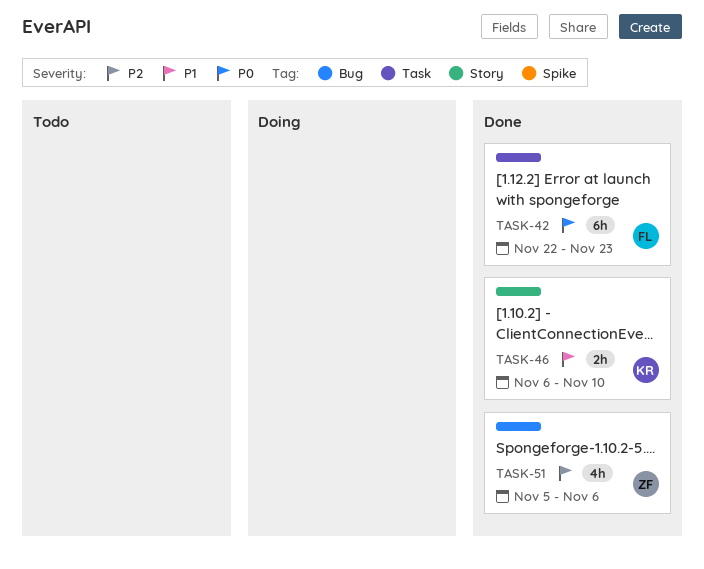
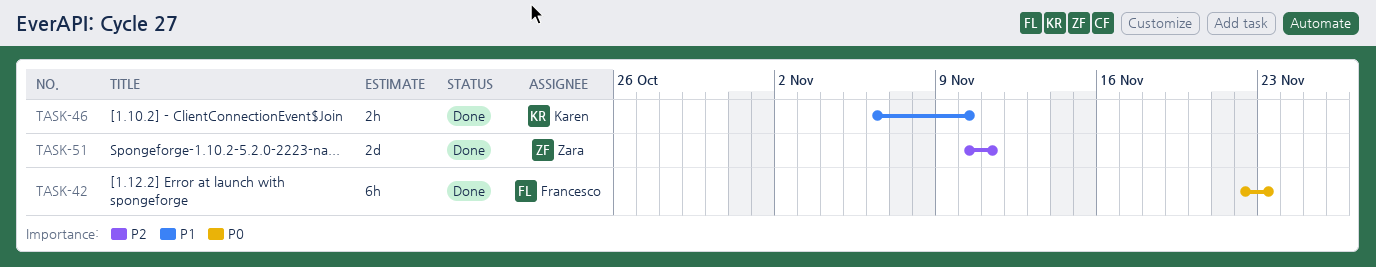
TASK-51, estimate: 4h -> 2d
TASK-51, start: Nov 5 -> Nov 10
TASK-51, due: Nov 6 -> Nov 11

